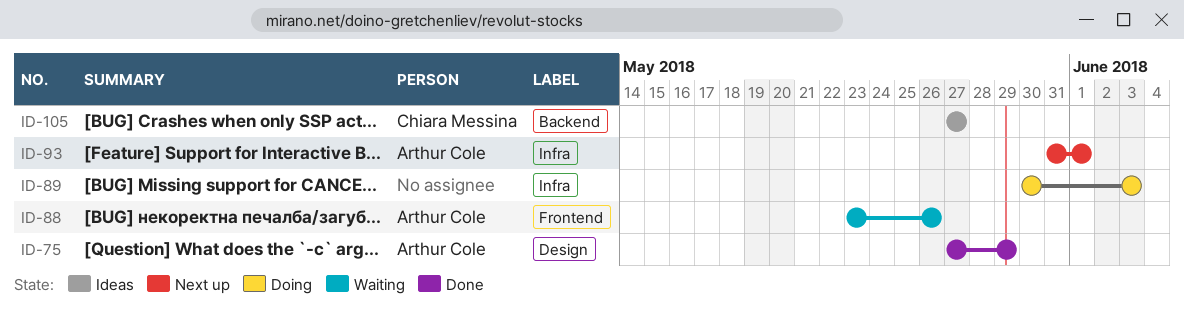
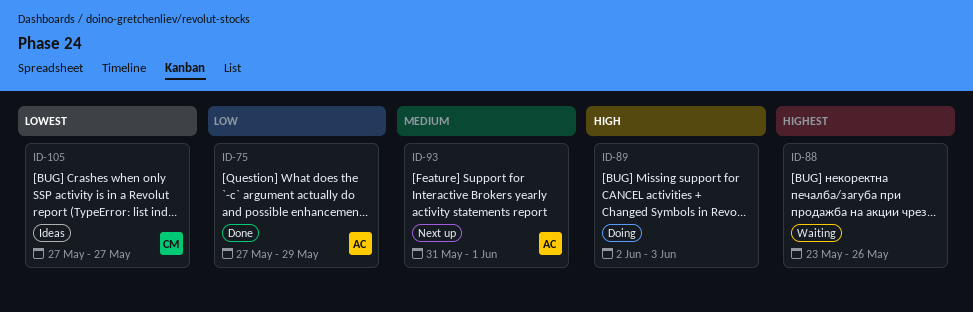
ID-88, owner: Arthur Cole -> none
ID-89, start: May 30 -> Jun 2

